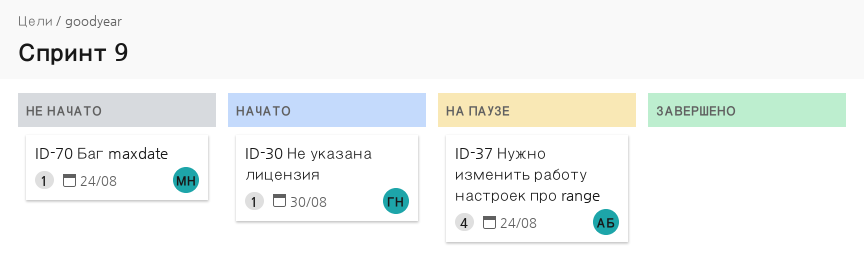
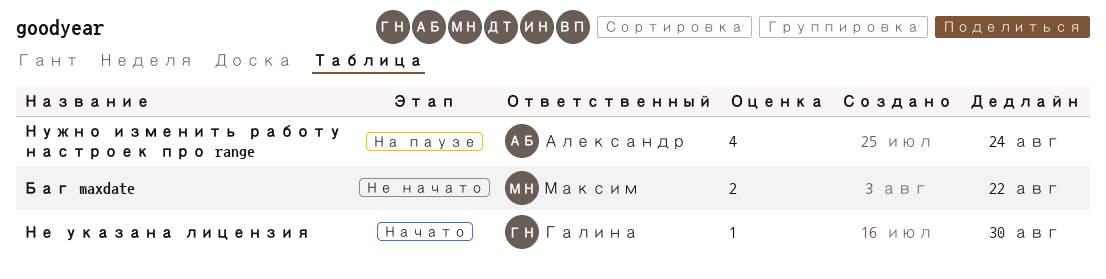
Баг maxdate, estimate: 1 -> 2
Баг maxdate, due: Aug 24 -> Aug 22

